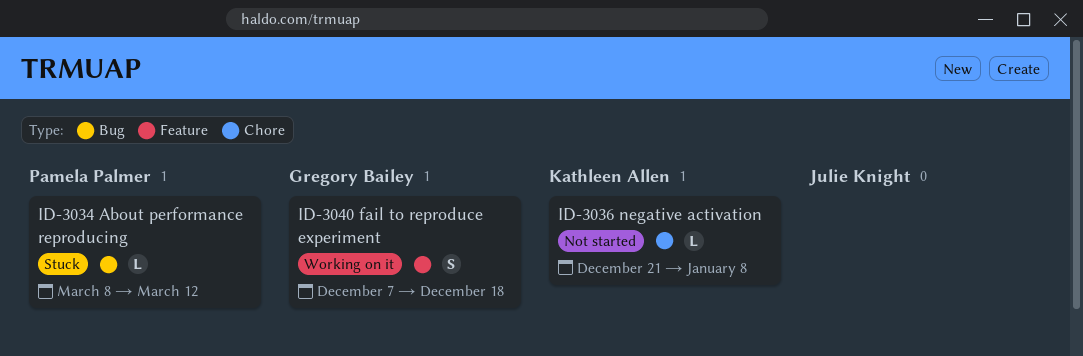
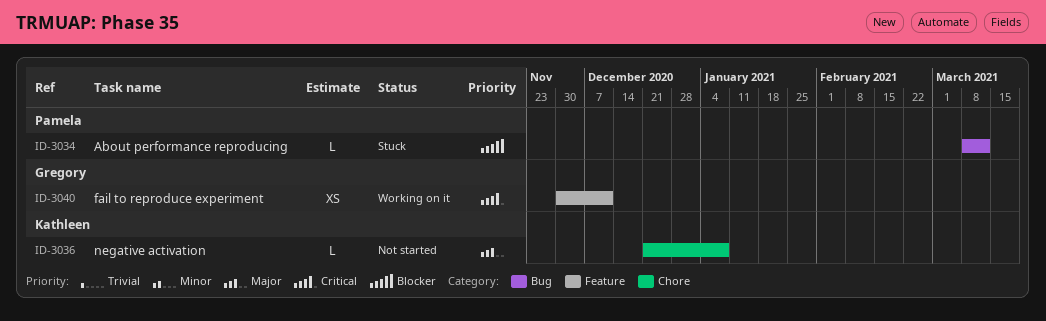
ID-3040, estimate: S -> XS
ID-3040, start: Dec 7 -> Nov 30
ID-3040, due: Dec 18 -> Dec 11

